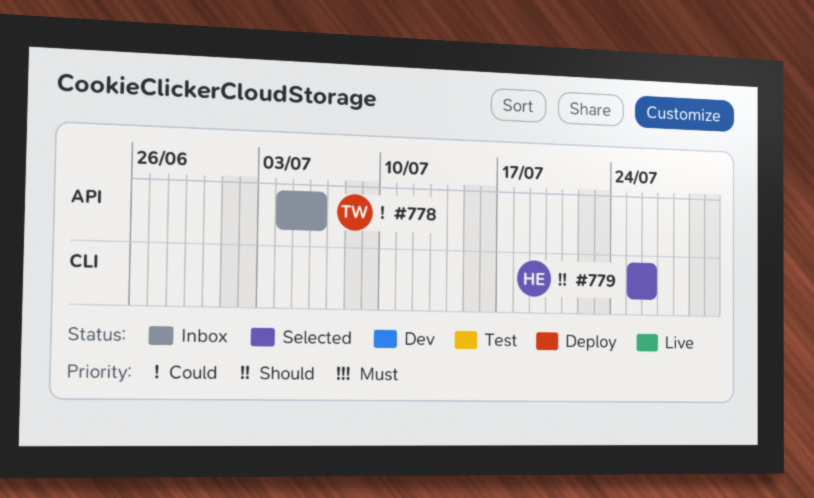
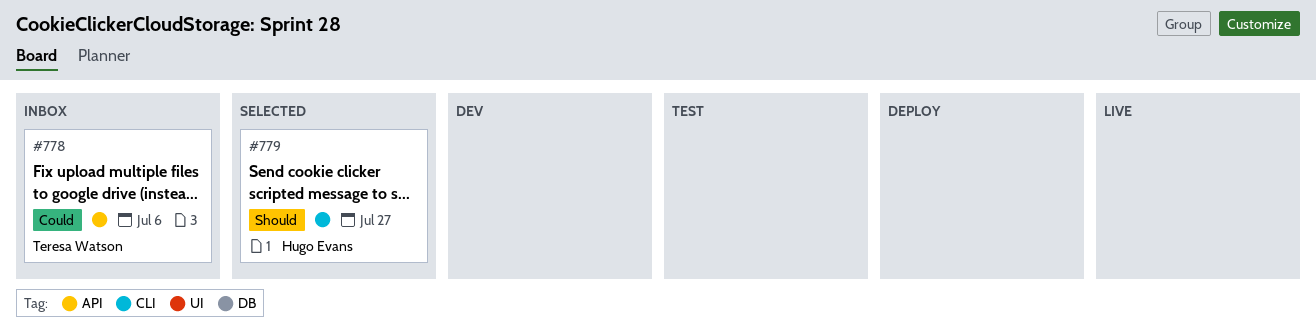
#779, due: Jul 26 -> Jul 27

